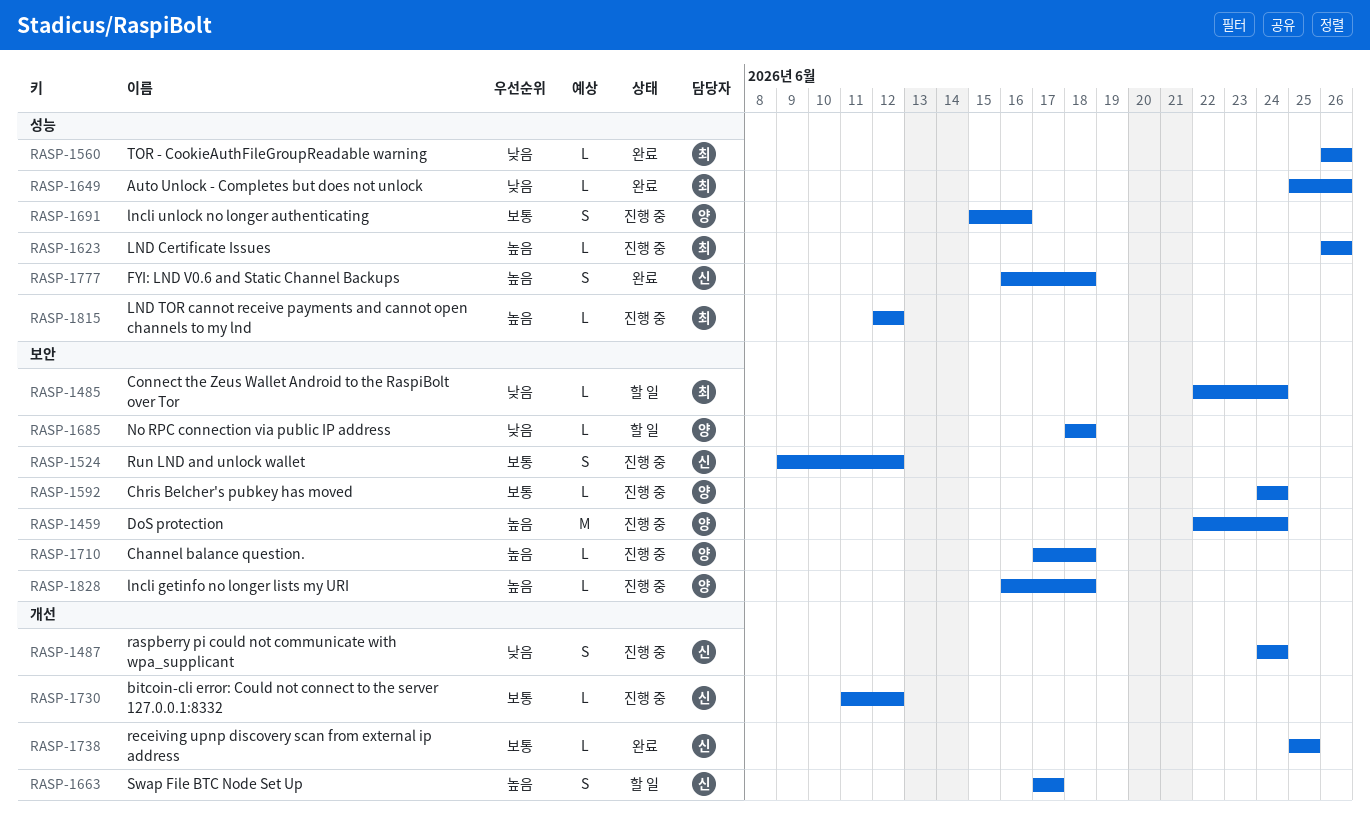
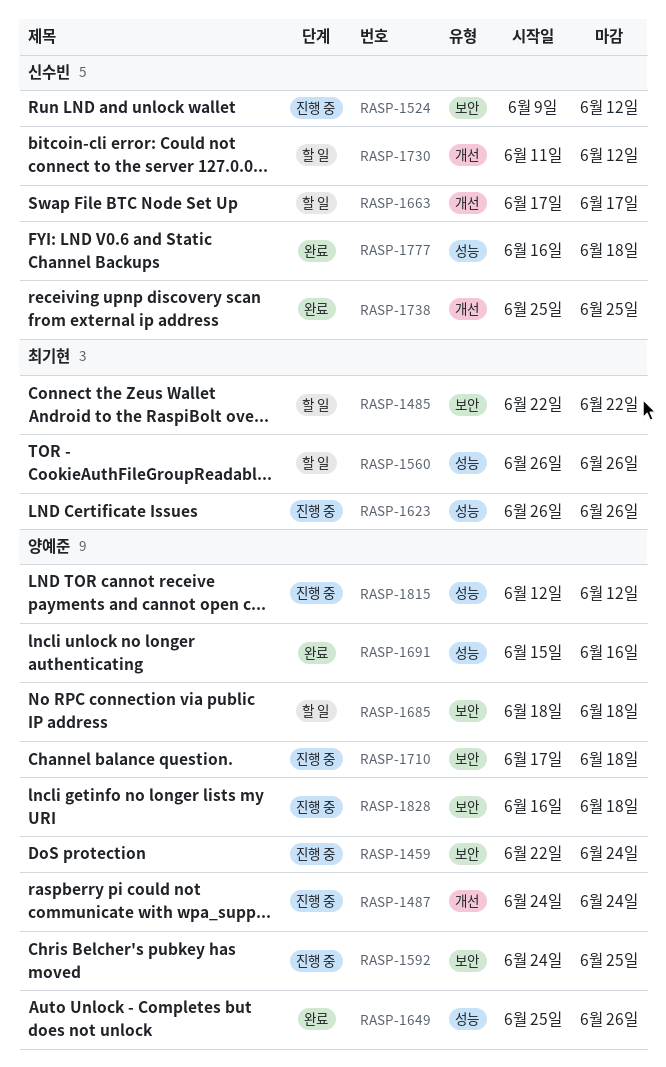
RASP-1485, due: Jun 24 -> Jun 22
RASP-1487, owner: 신수빈 -> 양예준
RASP-1560, status: 완료 -> 할 일
RASP-1592, due: Jun 24 -> Jun 25
RASP-1649, owner: 최기현 -> 양예준
RASP-1691, status: 진행 중 -> 완료
RASP-1730, status: 진행 중 -> 할 일
RASP-1815, owner: 최기현 -> 양예준

